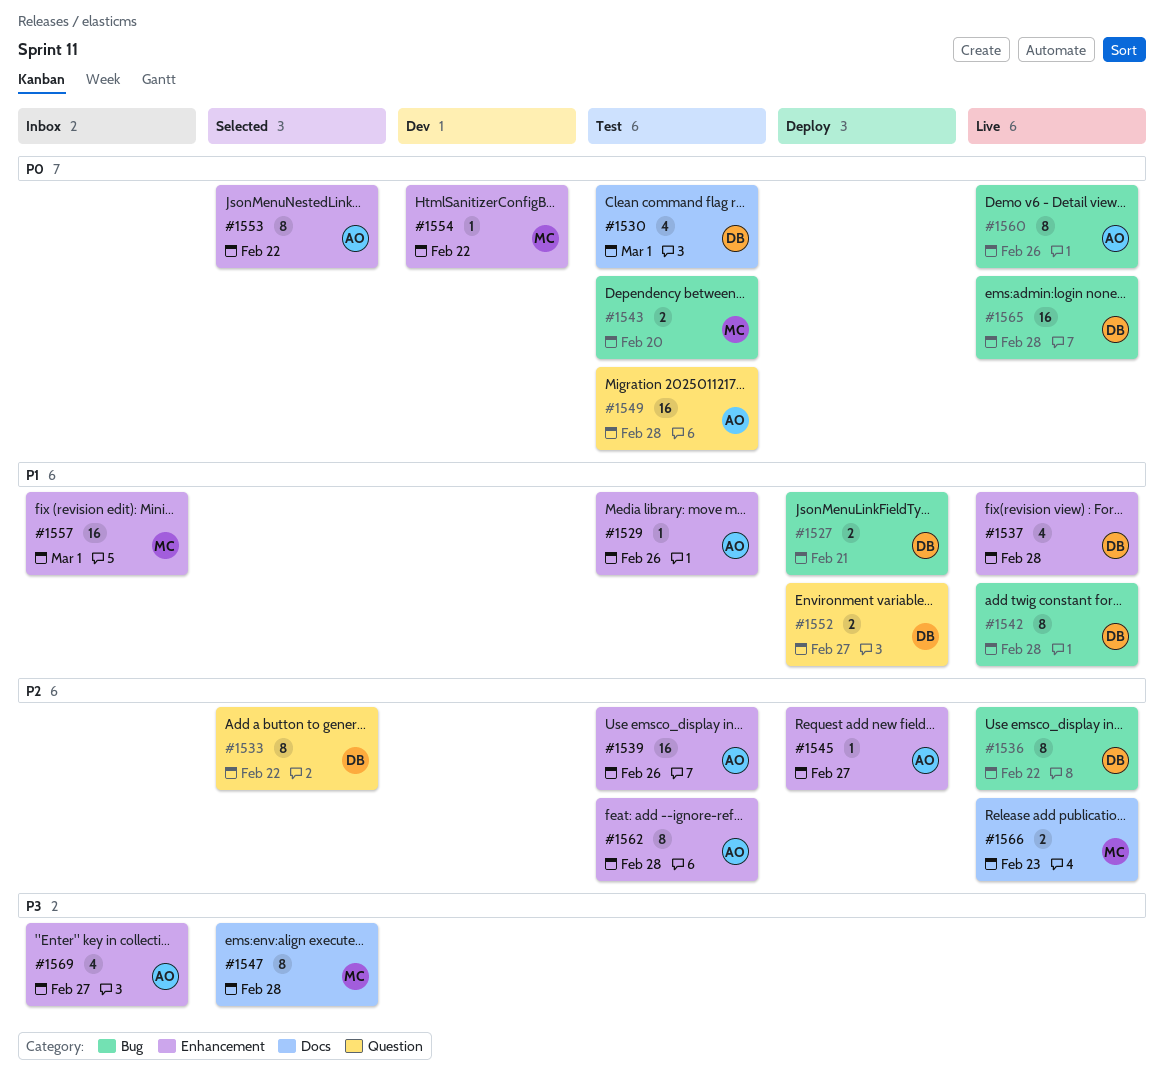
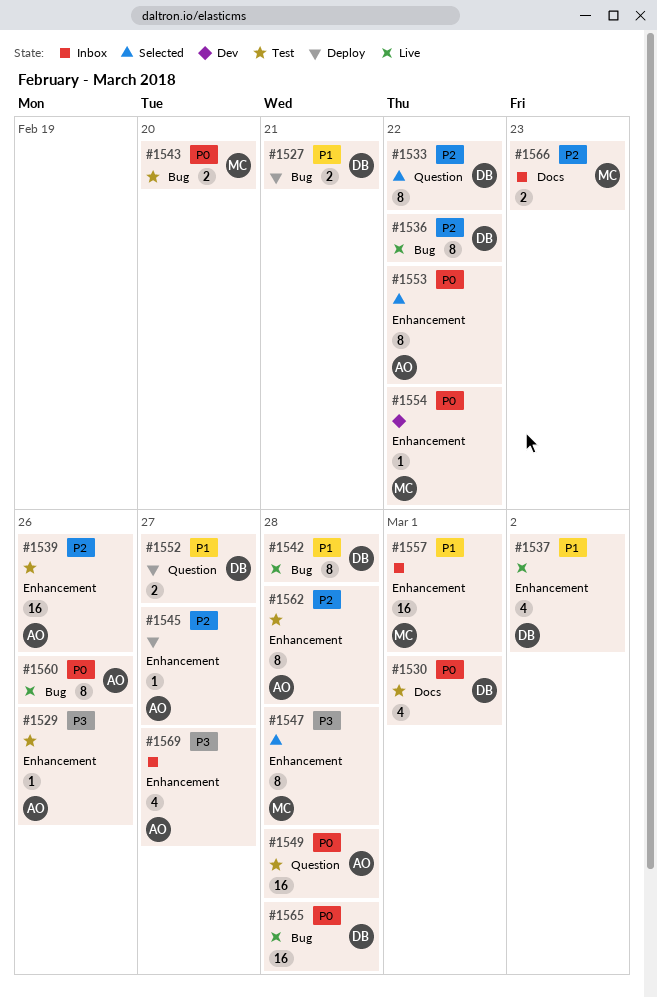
#1529, priority: P1 -> P3
#1537, due: Feb 28 -> Mar 2
#1547, label: Docs -> Enhancement
#1566, status: Live -> Inbox

